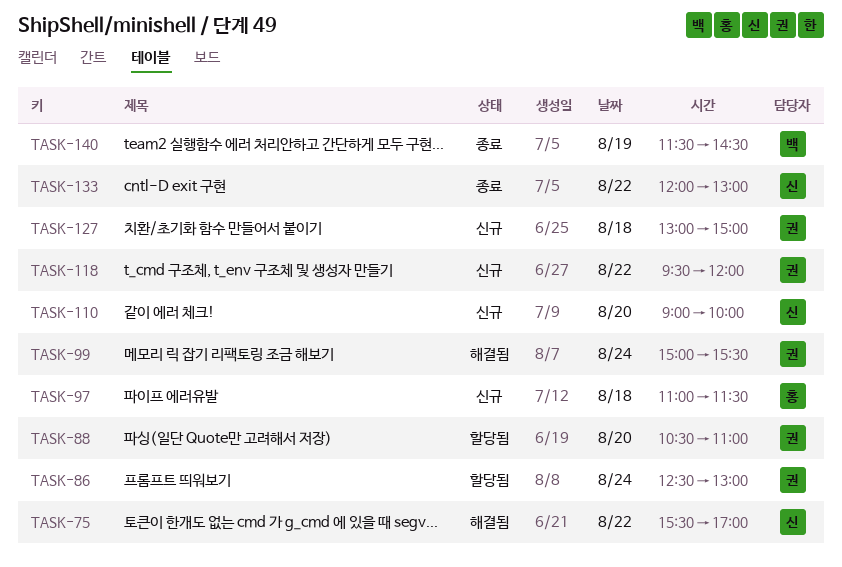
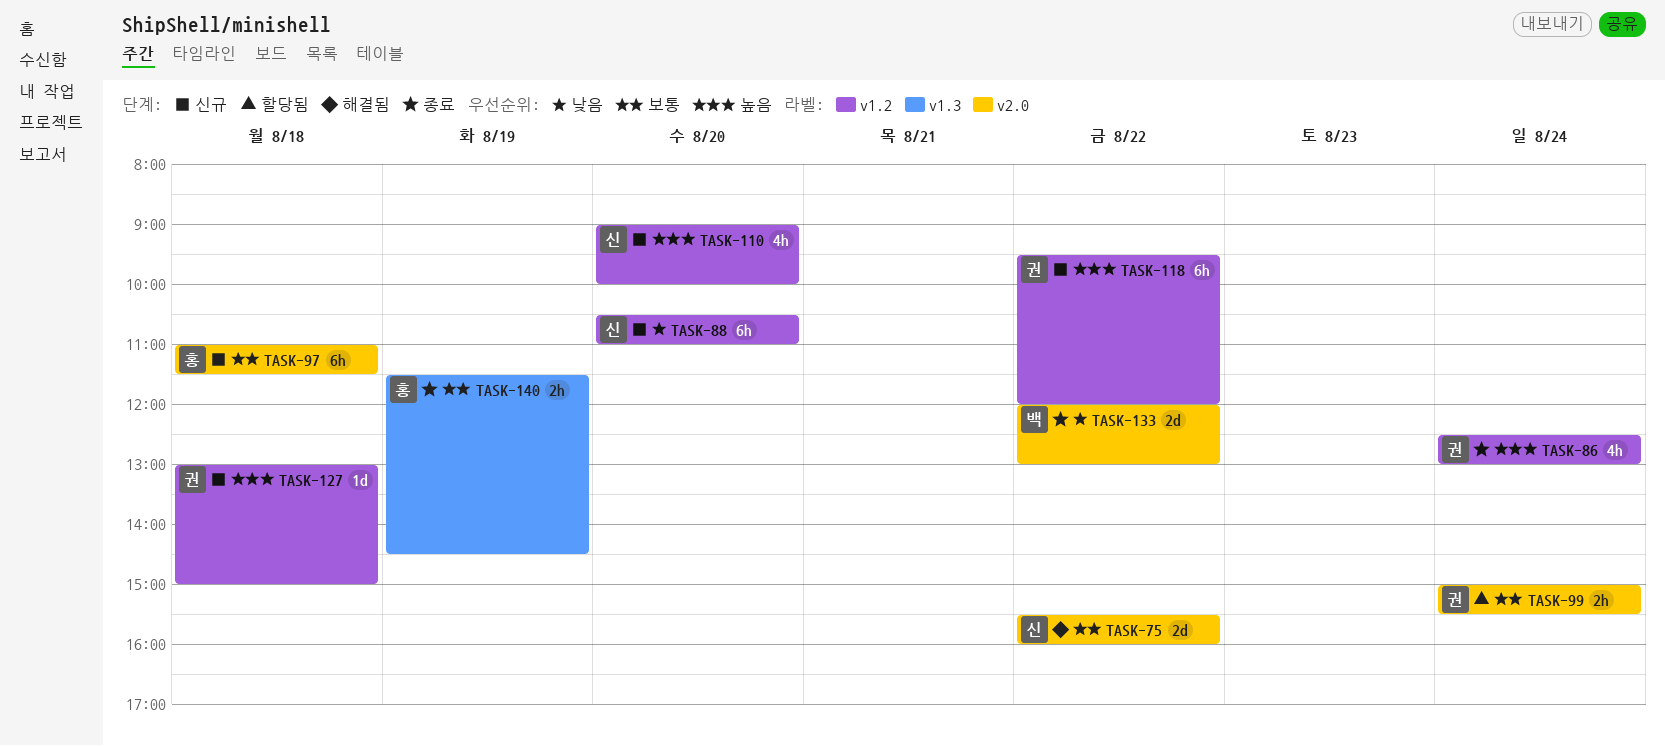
TASK-75, ends: 17:00 -> 16:00
TASK-86, status: 할당됨 -> 종료
TASK-88, status: 할당됨 -> 신규
TASK-88, owner: 권 -> 신
TASK-99, status: 해결됨 -> 할당됨
TASK-133, owner: 신 -> 백
TASK-140, owner: 백 -> 홍

